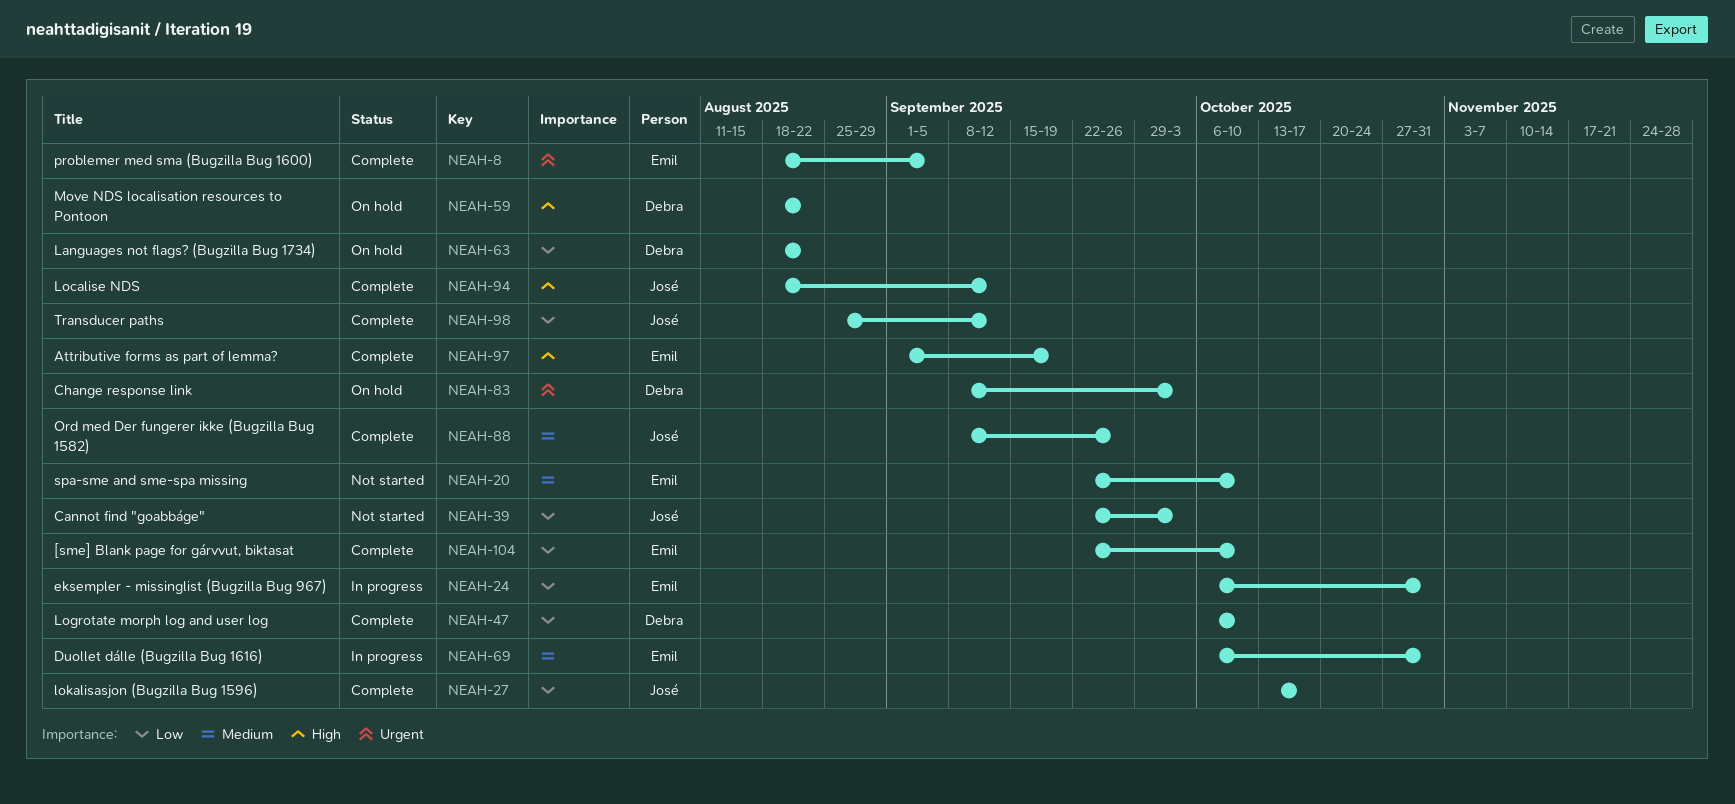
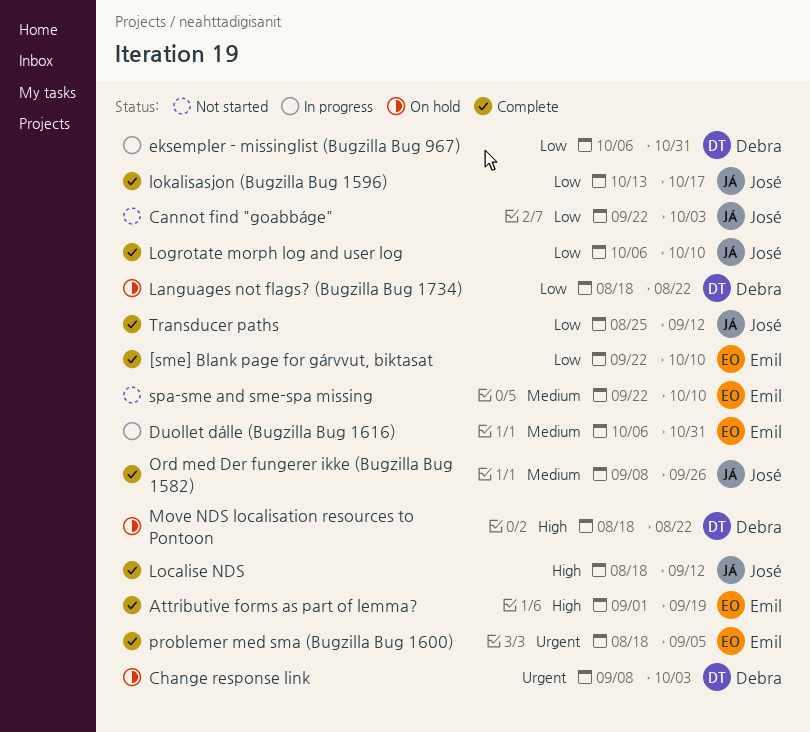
eksempler - missinglist (Bugzilla Bug 967), owner: Emil -> Debra
Logrotate morph log and user log, owner: Debra -> José

